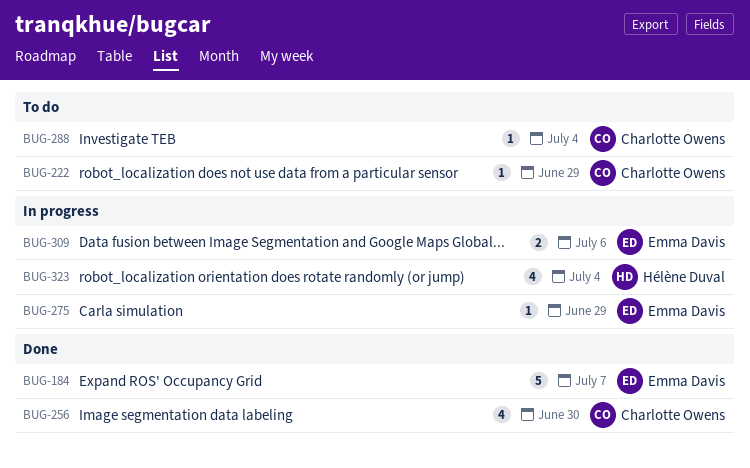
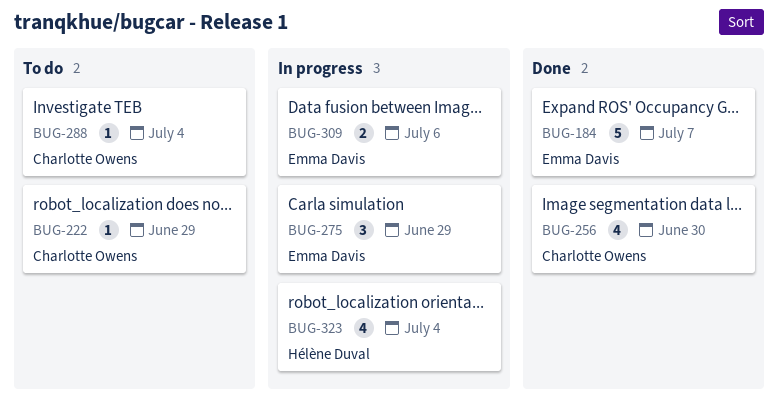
BUG-275, estimate: 1 -> 3

